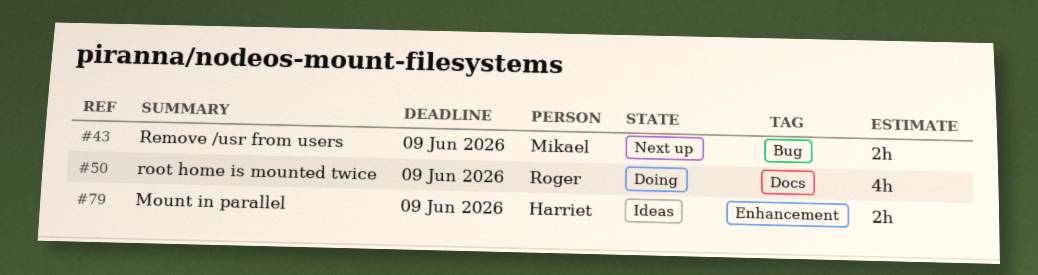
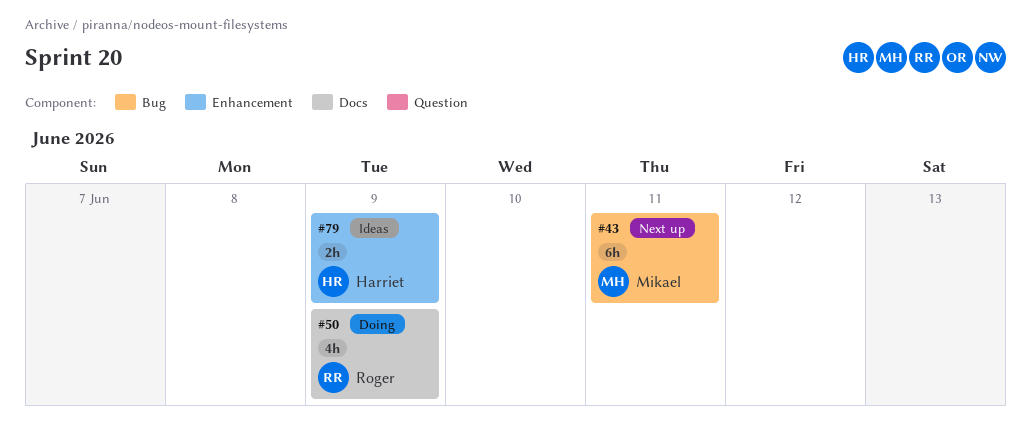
#43, estimate: 2h -> 6h
#43, due: Jun 9 -> Jun 11

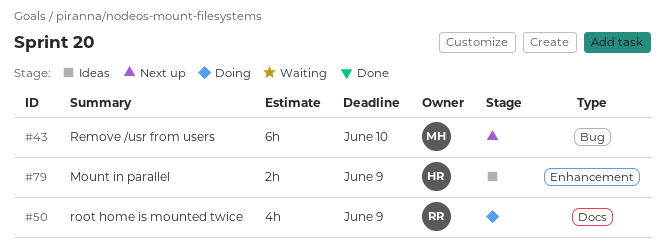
#43, due: Jun 11 -> Jun 10

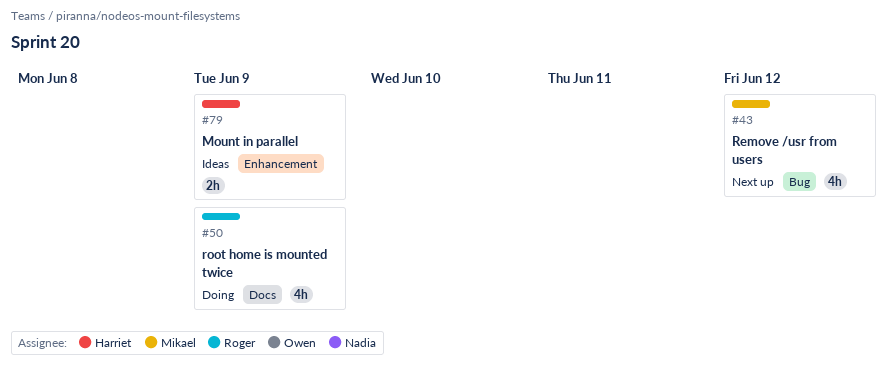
#43, estimate: 6h -> 4h
#43, due: Jun 10 -> Jun 12

